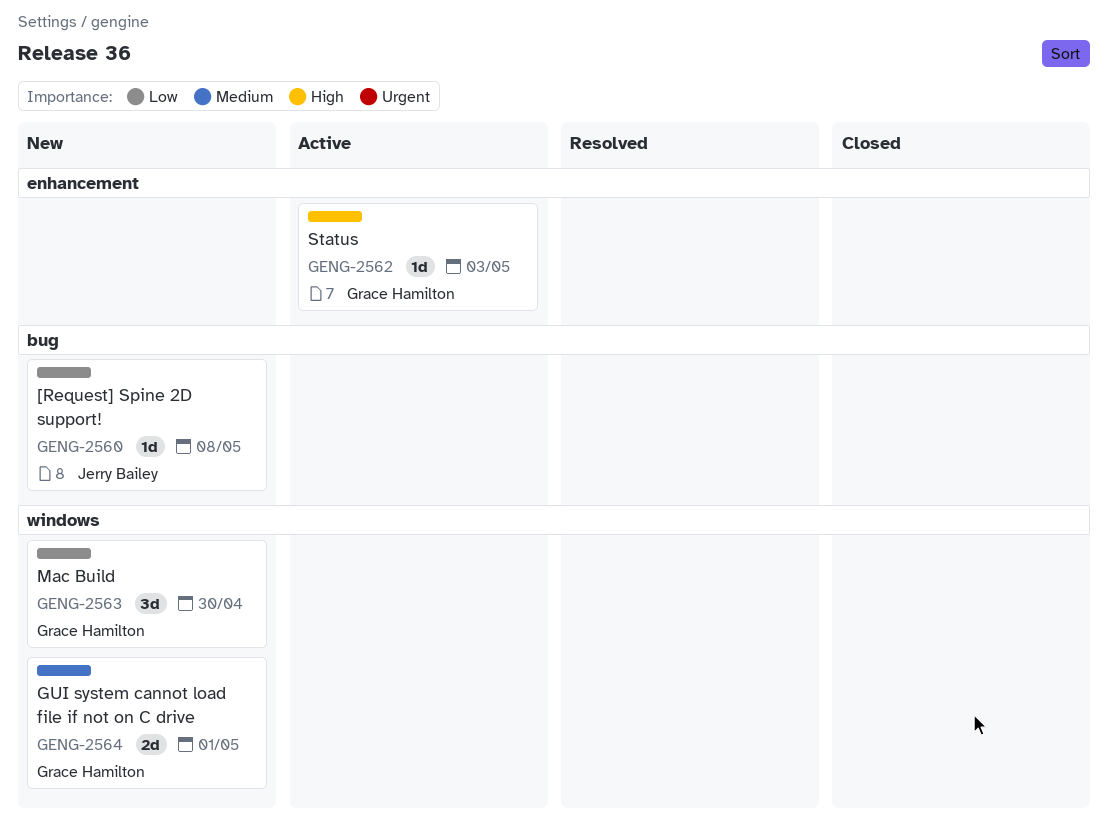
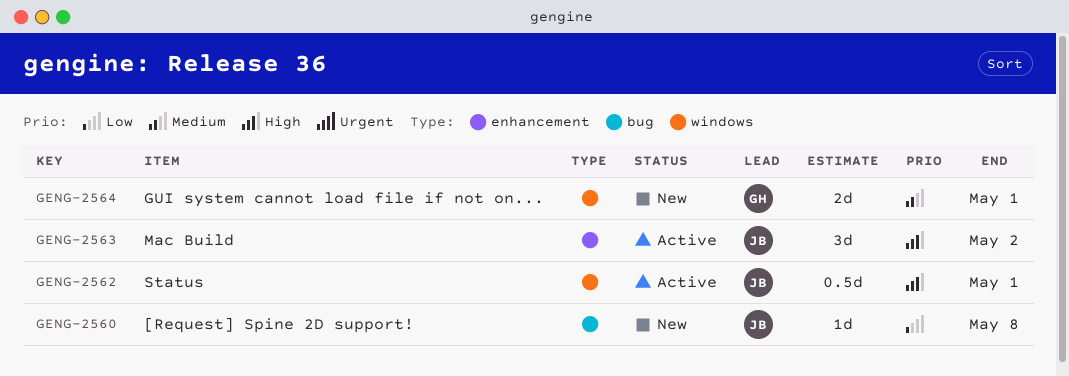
GENG-2562, owner: Grace Hamilton -> Jerry Bailey
GENG-2562, label: enhancement -> windows
GENG-2562, estimate: 1d -> 0.5d
GENG-2562, due: May 3 -> May 1
GENG-2563, status: New -> Active
GENG-2563, owner: Grace Hamilton -> Jerry Bailey
GENG-2563, priority: Low -> High
GENG-2563, label: windows -> enhancement
GENG-2563, due: Apr 30 -> May 2

